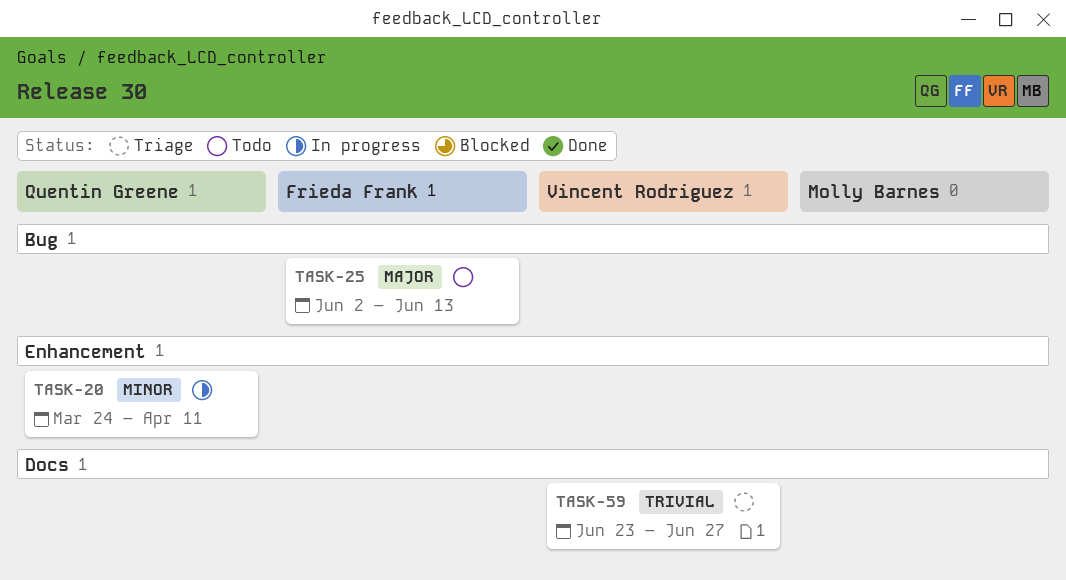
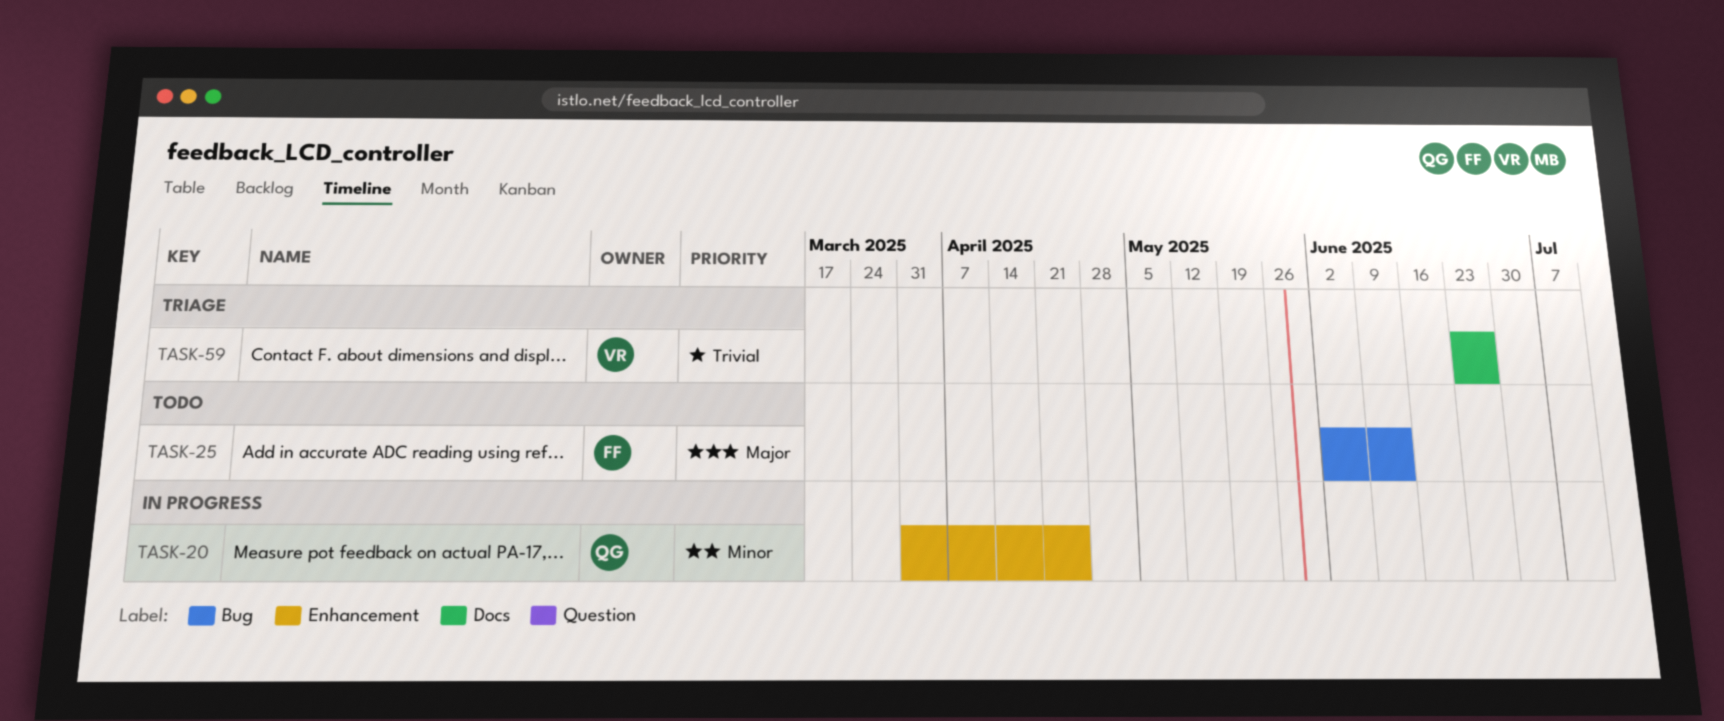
TASK-20, start: Mar 24 -> Mar 31
TASK-20, due: Apr 11 -> Apr 25

